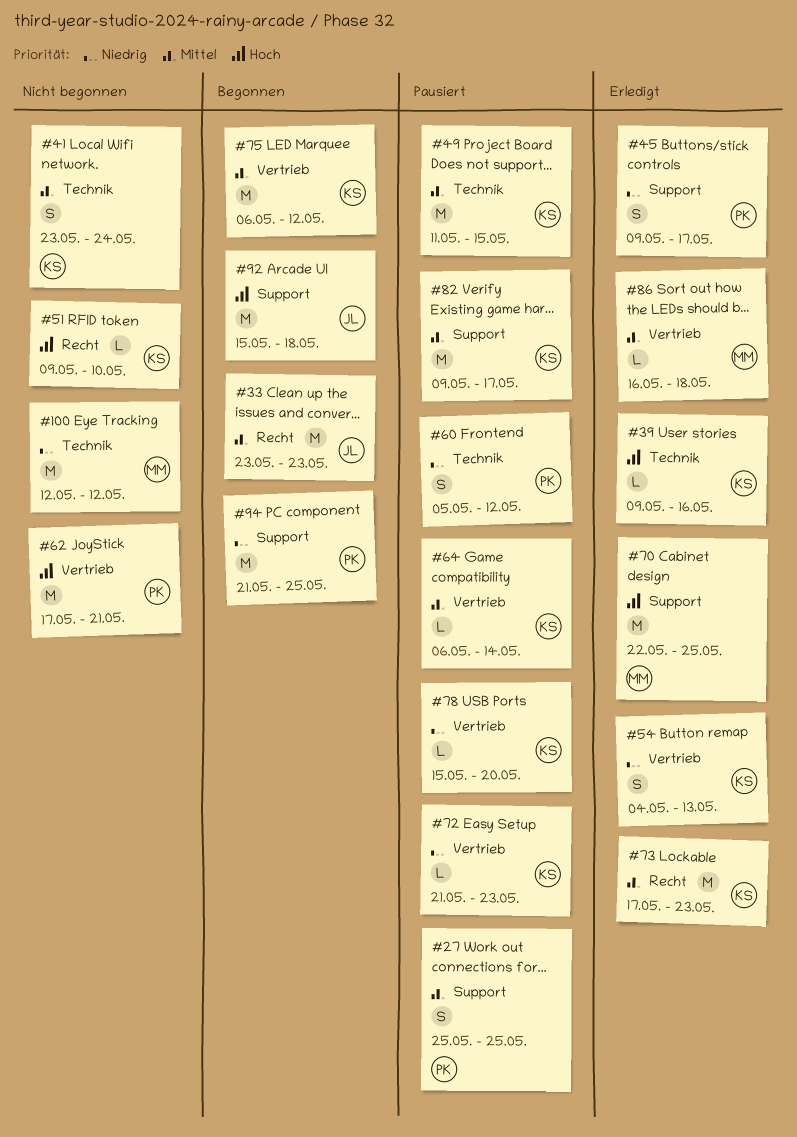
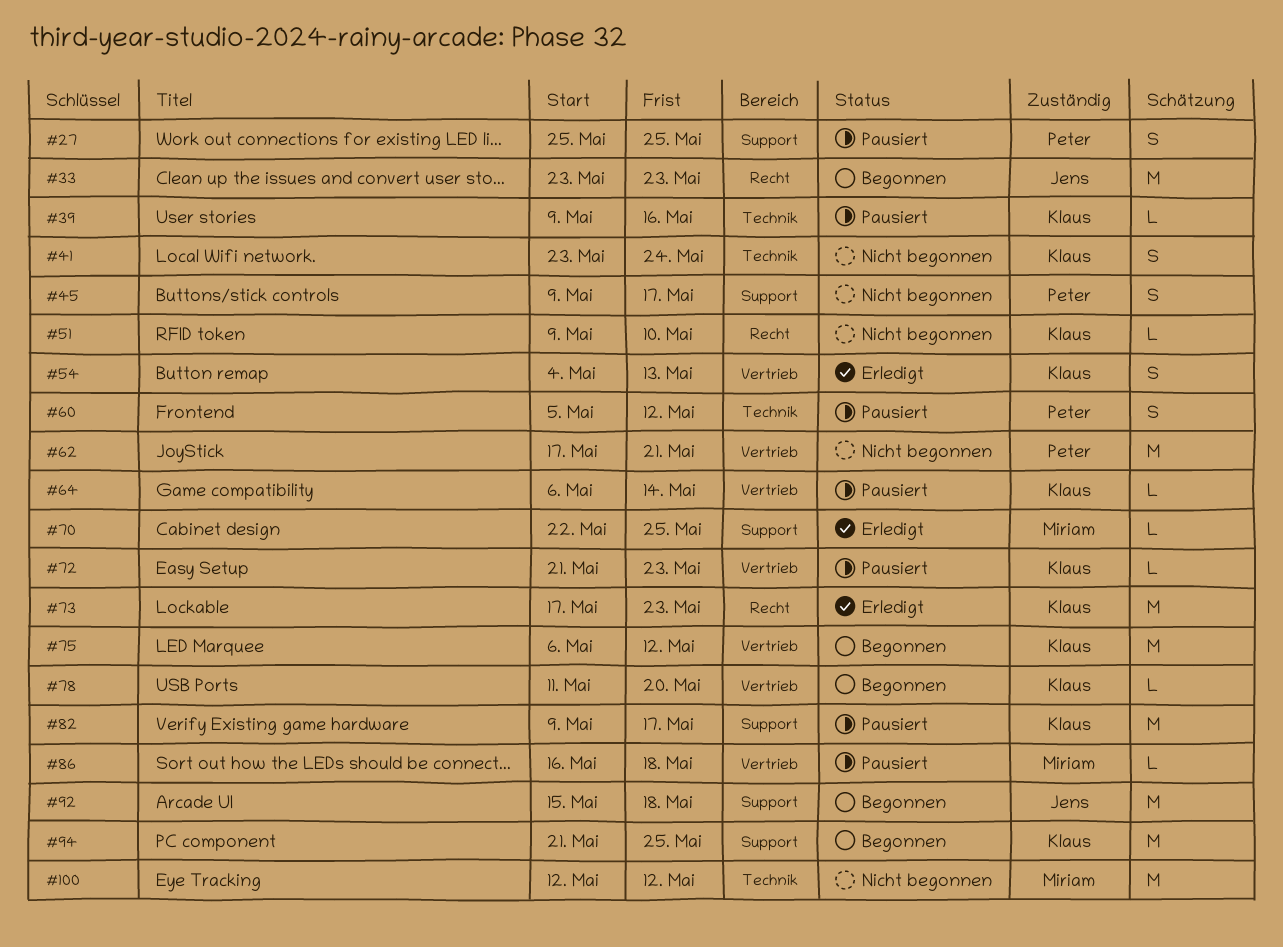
#39, status: Erledigt -> Pausiert
#45, status: Erledigt -> Nicht begonnen
#49: present -> none
#70, estimate: M -> L
#78, status: Pausiert -> Begonnen
#78, start: May 15 -> May 11
#86, status: Erledigt -> Pausiert
#94, owner: Peter -> Klaus

